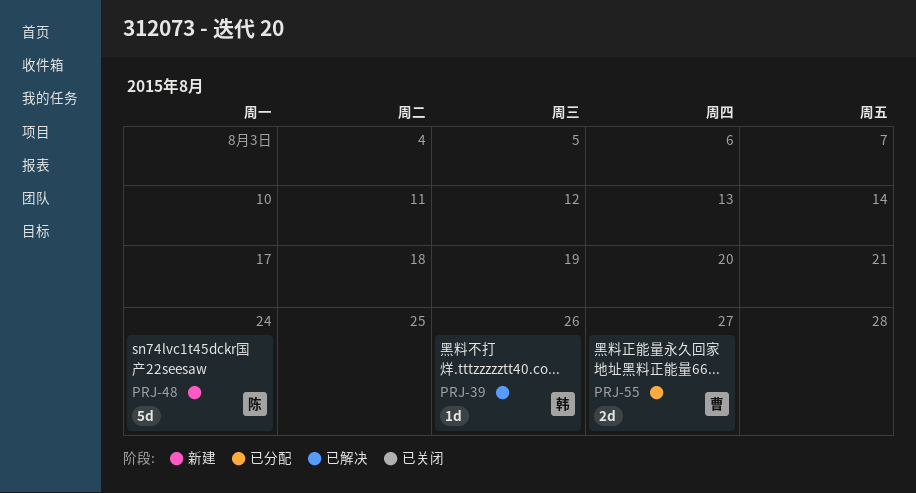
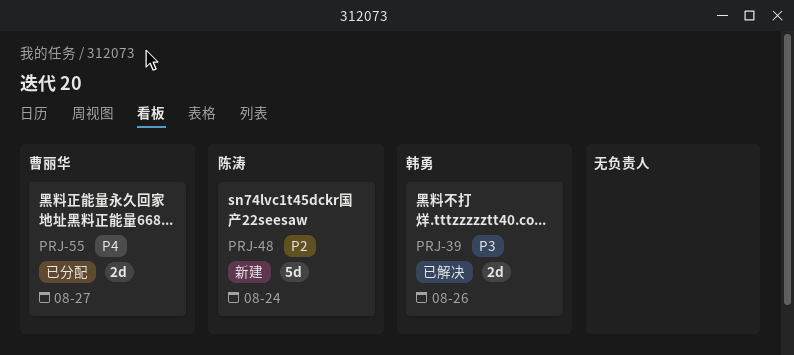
PRJ-39, estimate: 1d -> 2d

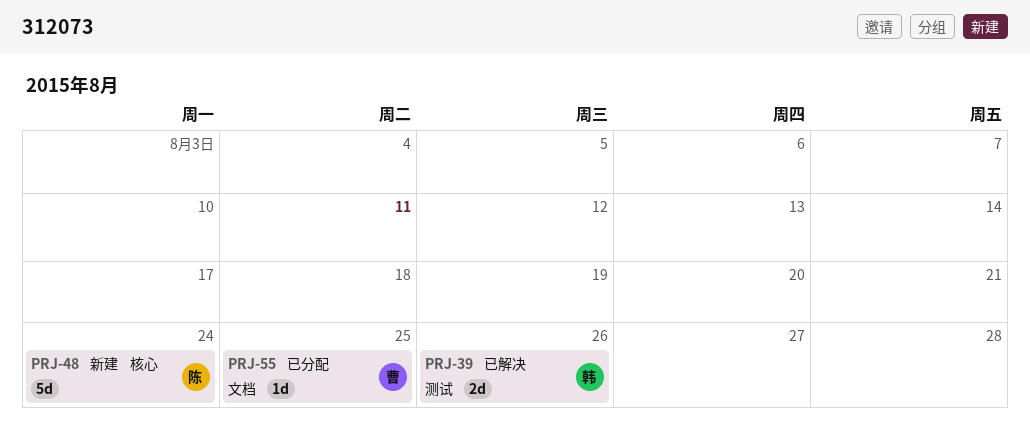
PRJ-55, estimate: 2d -> 1d
PRJ-55, due: Aug 27 -> Aug 25

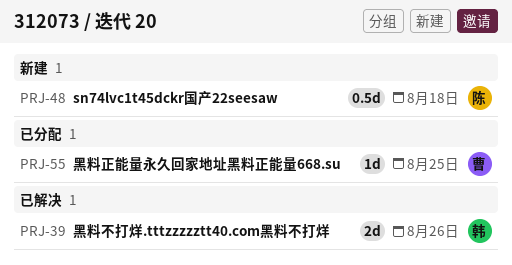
PRJ-48, estimate: 5d -> 0.5d
PRJ-48, due: Aug 24 -> Aug 18

